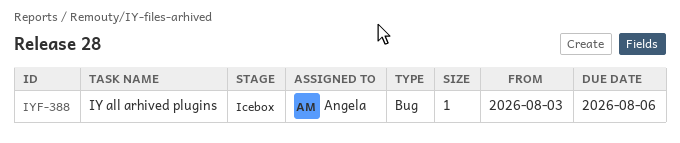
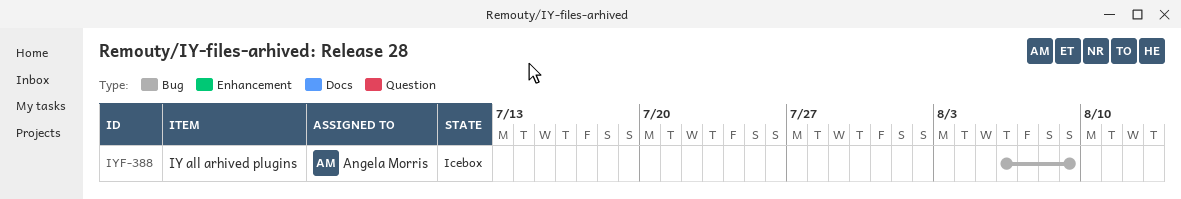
IYF-388, start: Aug 3 -> Aug 6
IYF-388, due: Aug 6 -> Aug 9

